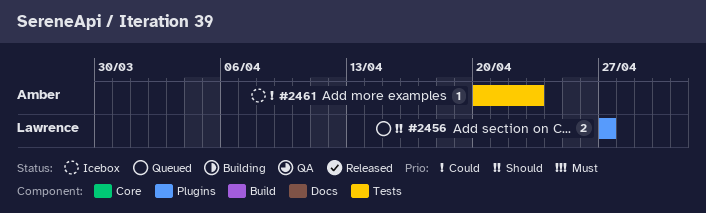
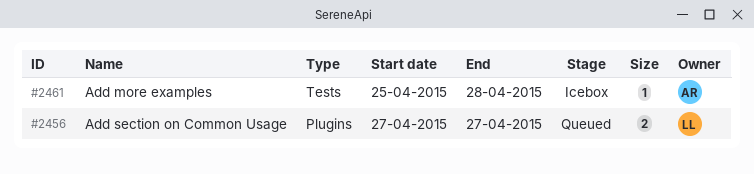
#2461, start: Apr 20 -> Apr 25
#2461, due: Apr 23 -> Apr 28

